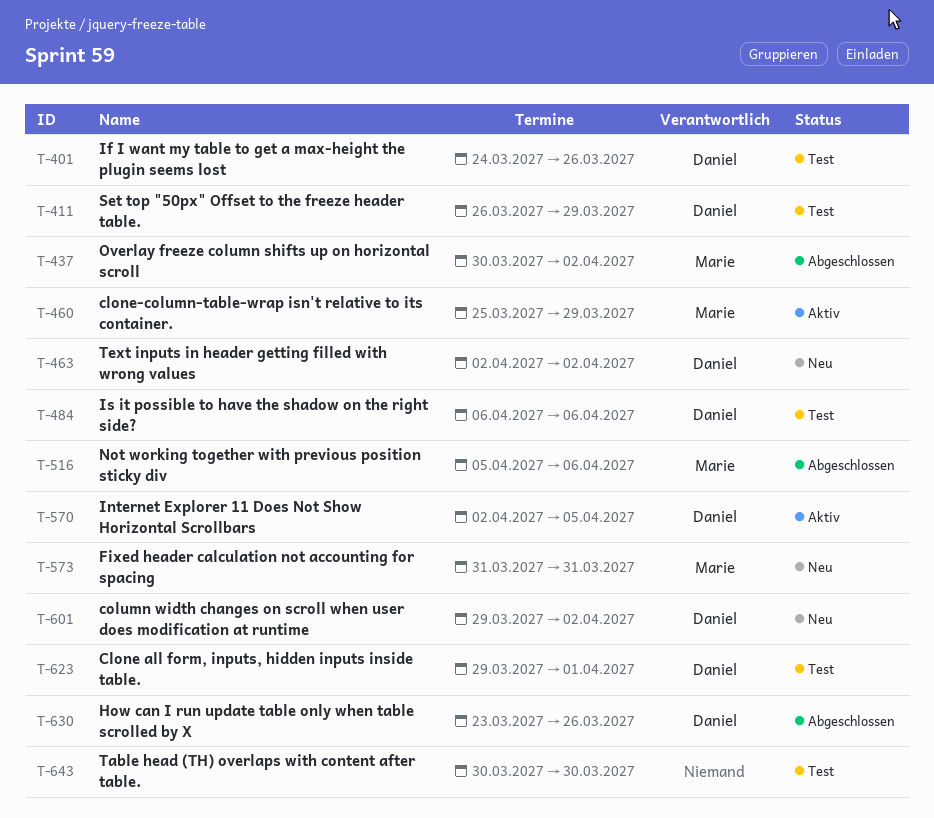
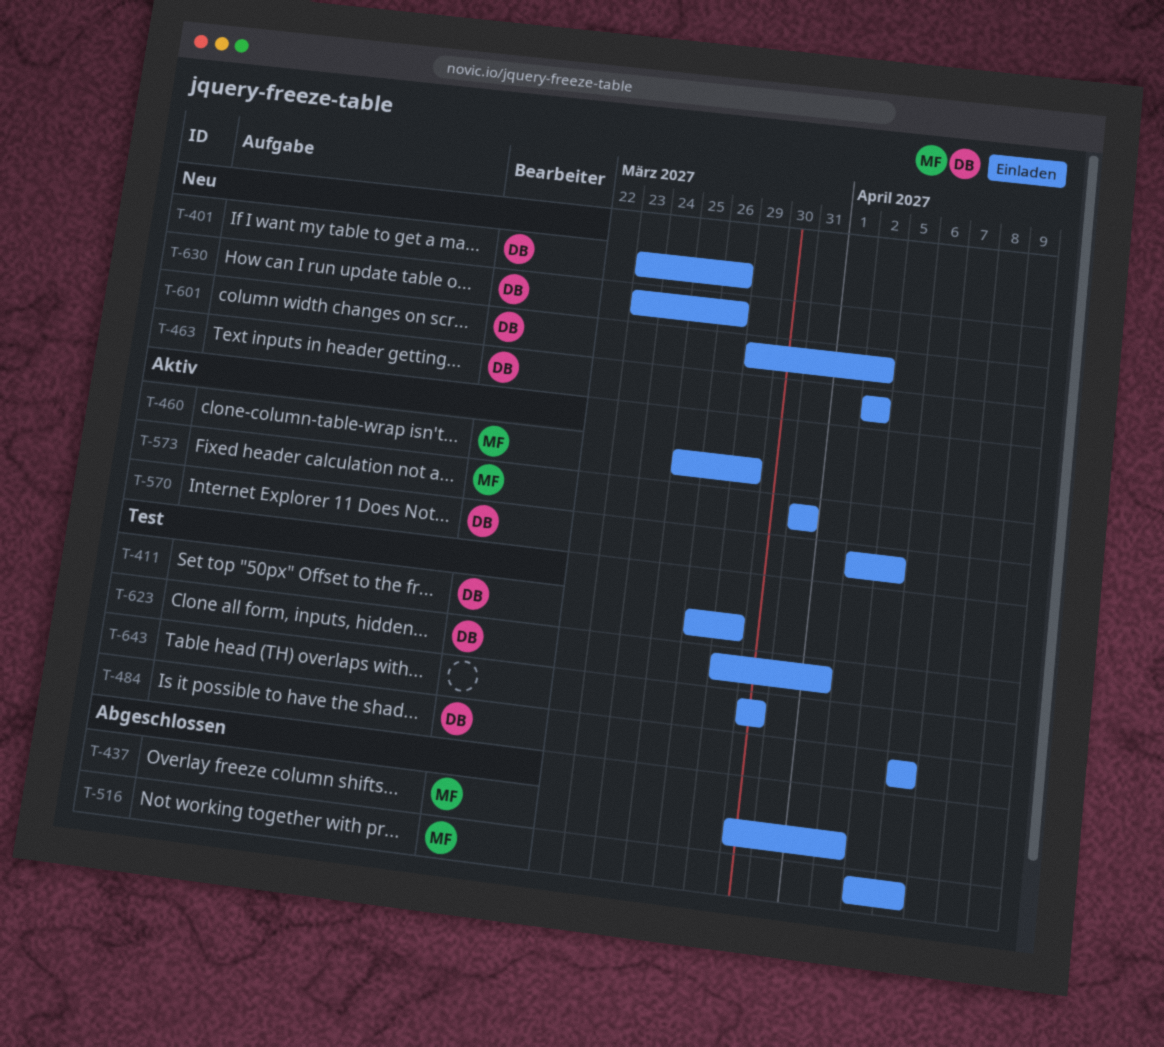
T-401, status: Test -> Neu
T-401, start: Mar 24 -> Mar 23
T-573, status: Neu -> Aktiv
T-630, status: Abgeschlossen -> Neu

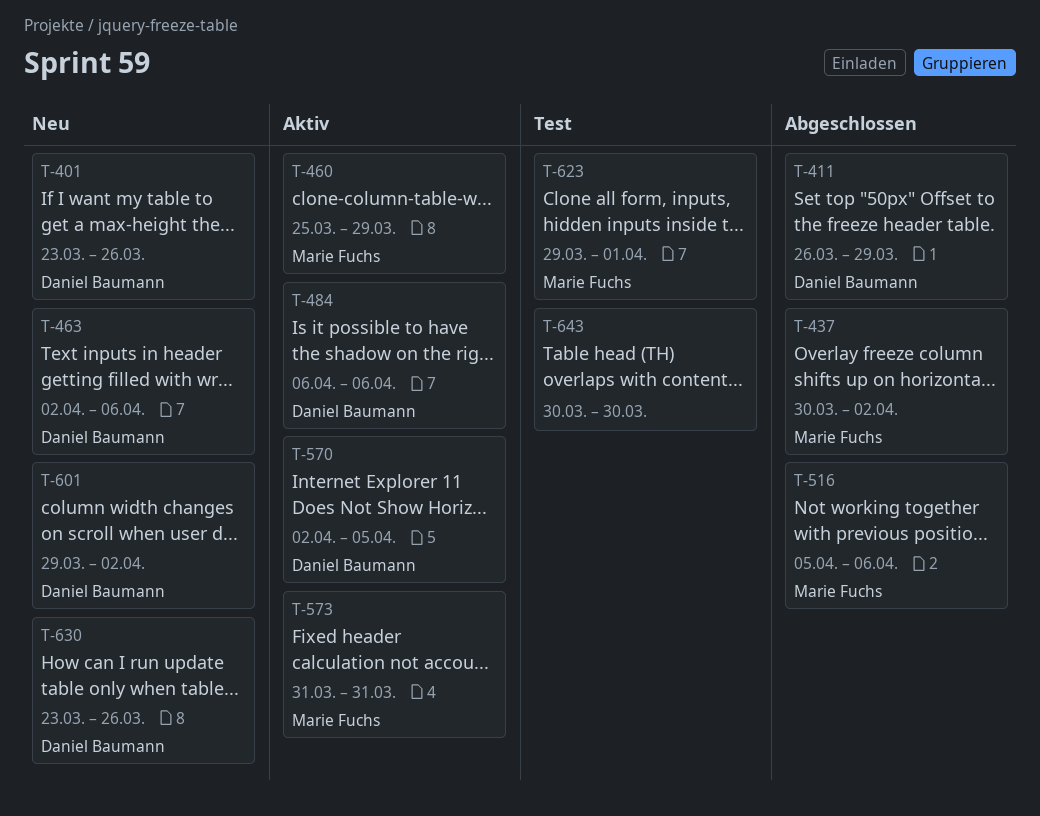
T-411, status: Test -> Abgeschlossen
T-463, due: Apr 2 -> Apr 6
T-484, status: Test -> Aktiv
T-623, owner: Daniel Baumann -> Marie Fuchs

